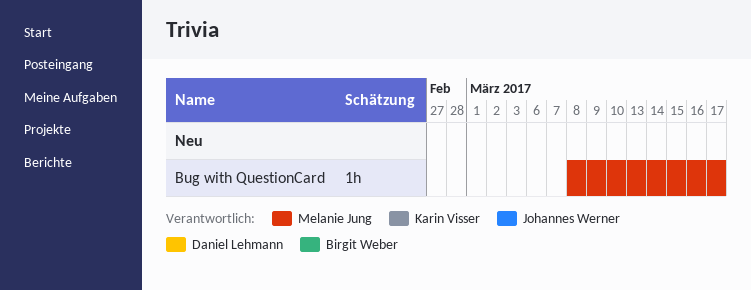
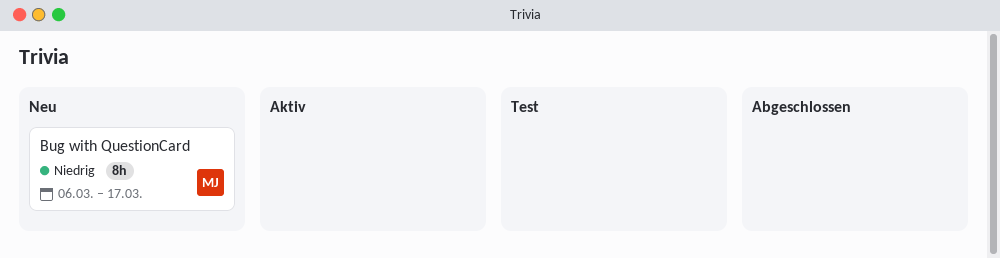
Bug with QuestionCard, estimate: 1h -> 8h
Bug with QuestionCard, start: Mar 8 -> Mar 6

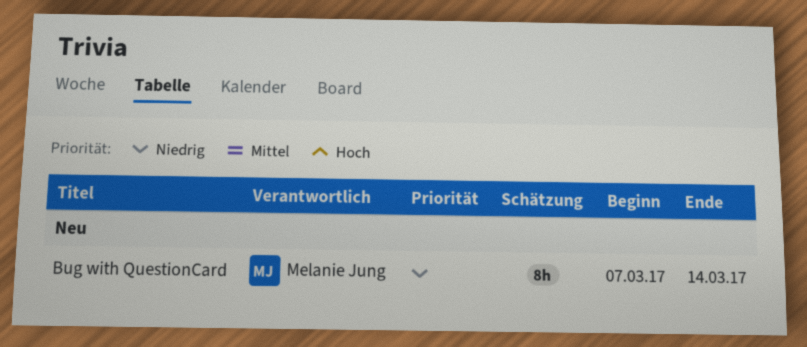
Bug with QuestionCard, start: Mar 6 -> Mar 7
Bug with QuestionCard, due: Mar 17 -> Mar 14

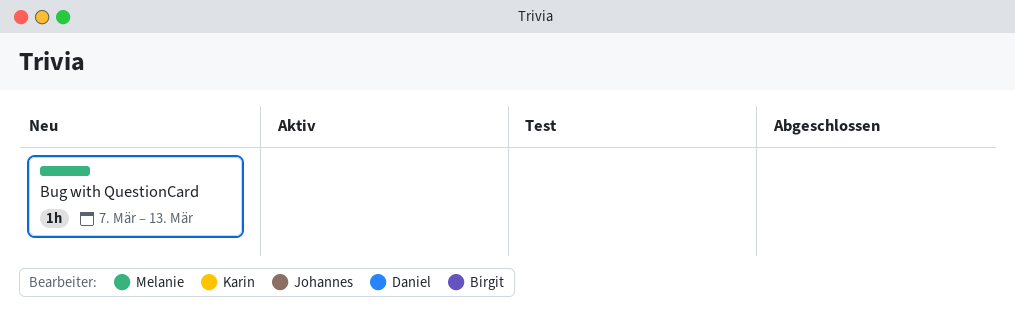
Bug with QuestionCard, estimate: 8h -> 1h
Bug with QuestionCard, due: Mar 14 -> Mar 13

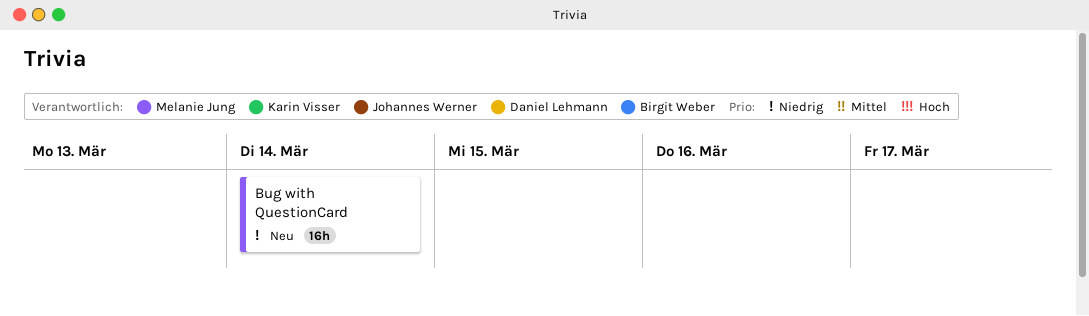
Bug with QuestionCard, estimate: 1h -> 16h
Bug with QuestionCard, due: Mar 13 -> Mar 14

